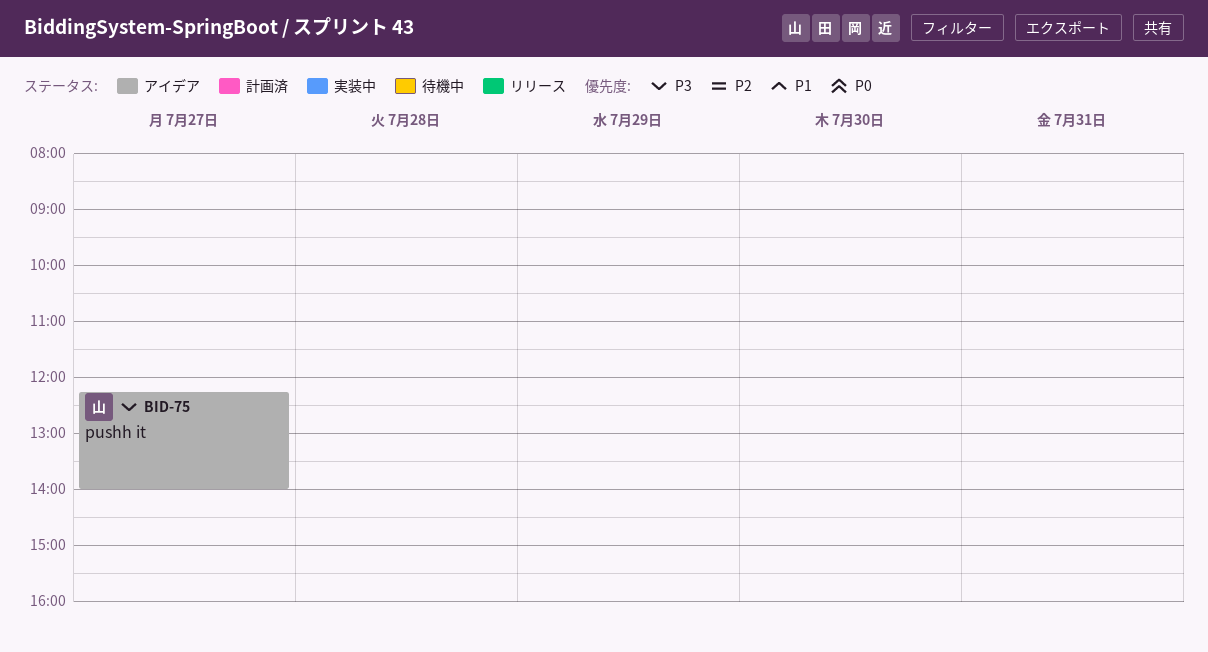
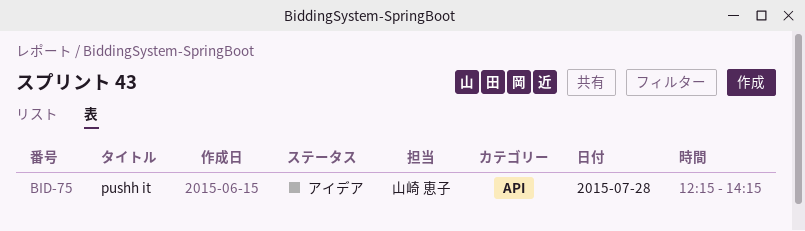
BID-75, day: Jul 27 -> Jul 28
BID-75, ends: 14:00 -> 14:15

